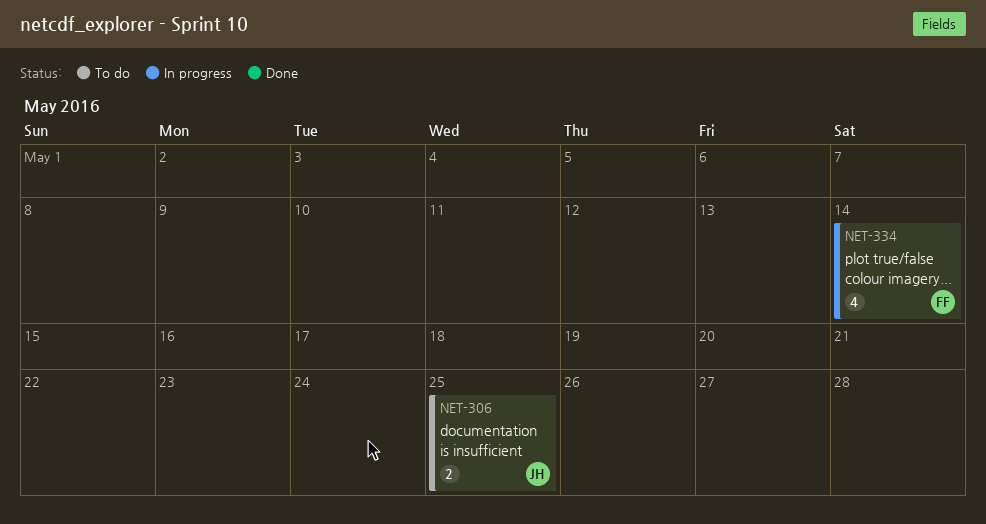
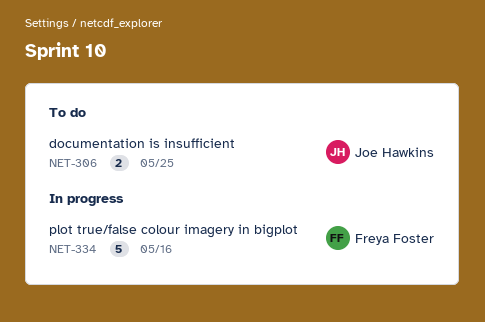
NET-334, estimate: 4 -> 5
NET-334, due: May 14 -> May 16

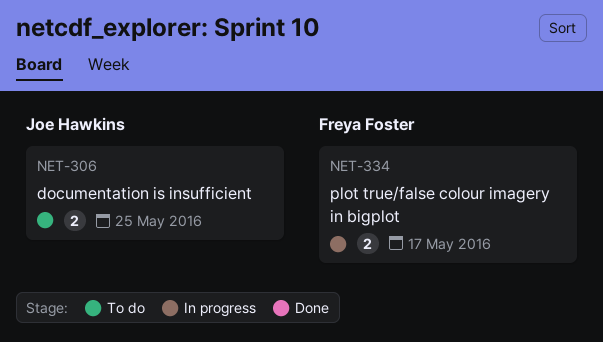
NET-334, estimate: 5 -> 2
NET-334, due: May 16 -> May 17

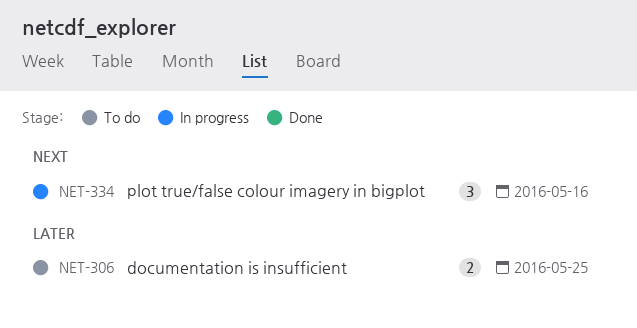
NET-334, estimate: 2 -> 3
NET-334, due: May 17 -> May 16

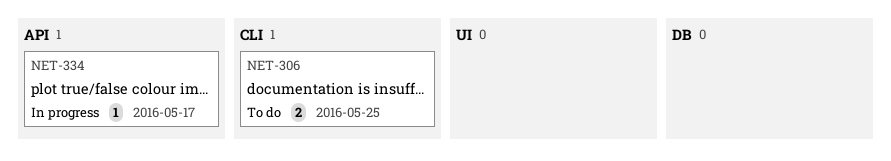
NET-334, estimate: 3 -> 1
NET-334, due: May 16 -> May 17

